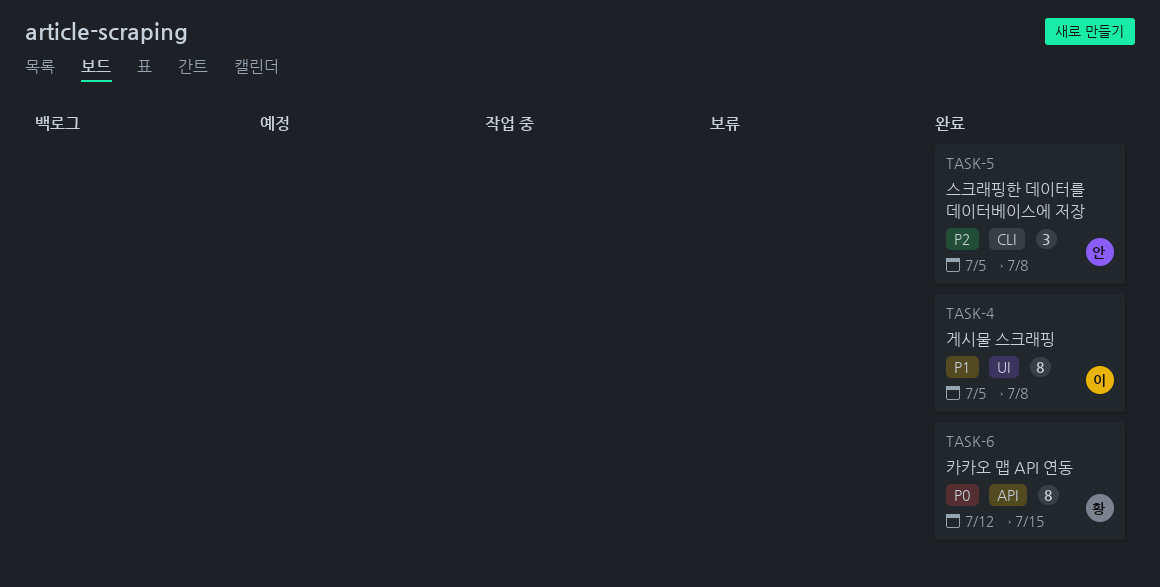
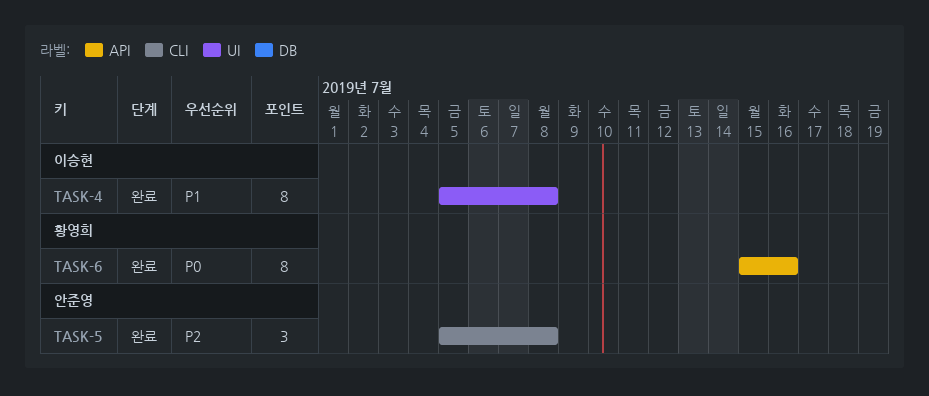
TASK-6, start: Jul 12 -> Jul 15
TASK-6, due: Jul 15 -> Jul 16

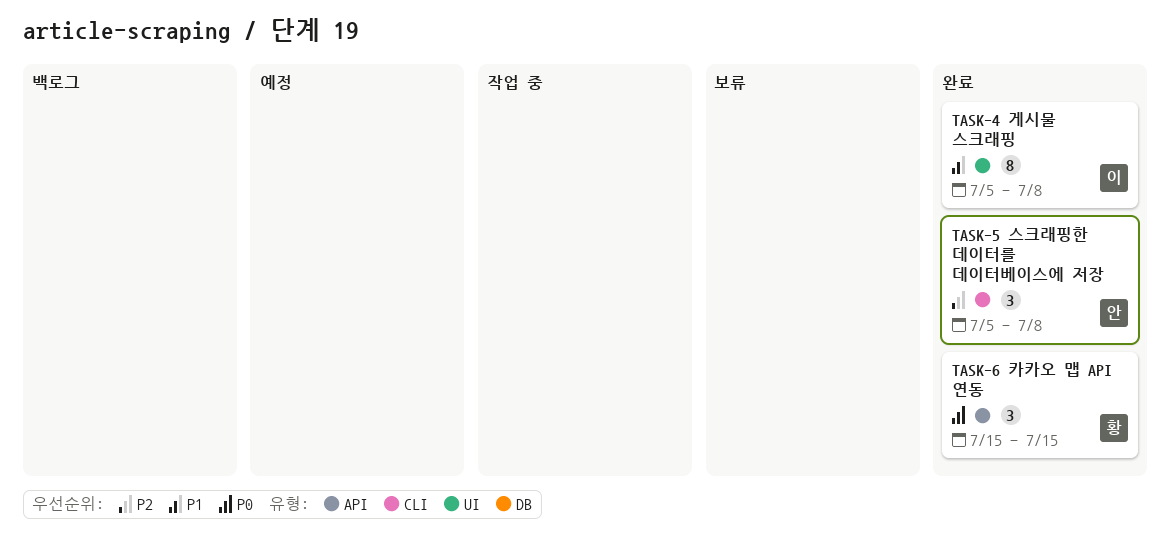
TASK-6, estimate: 8 -> 3
TASK-6, due: Jul 16 -> Jul 15

